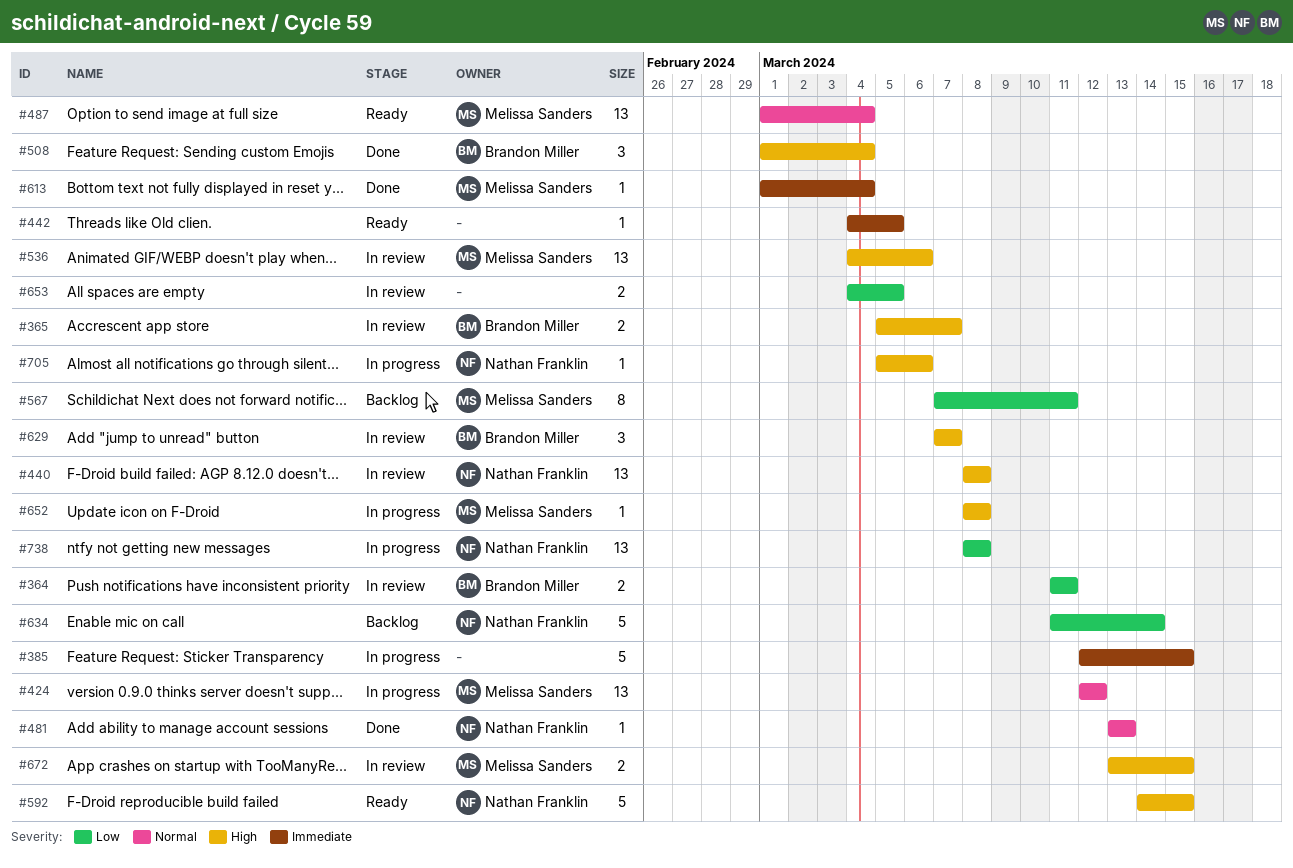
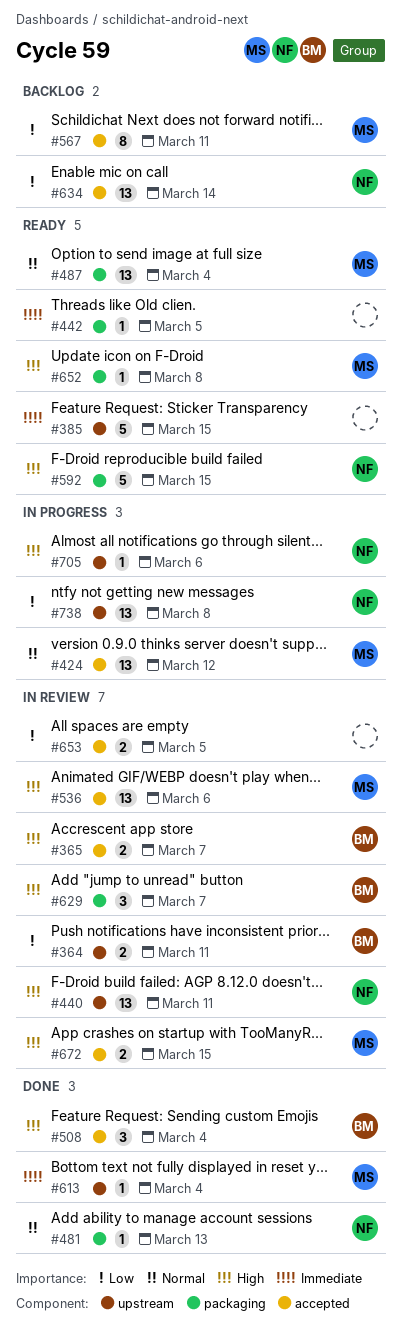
#385, status: In progress -> Ready
#440, due: Mar 8 -> Mar 11
#634, estimate: 5 -> 13
#652, status: In progress -> Ready

